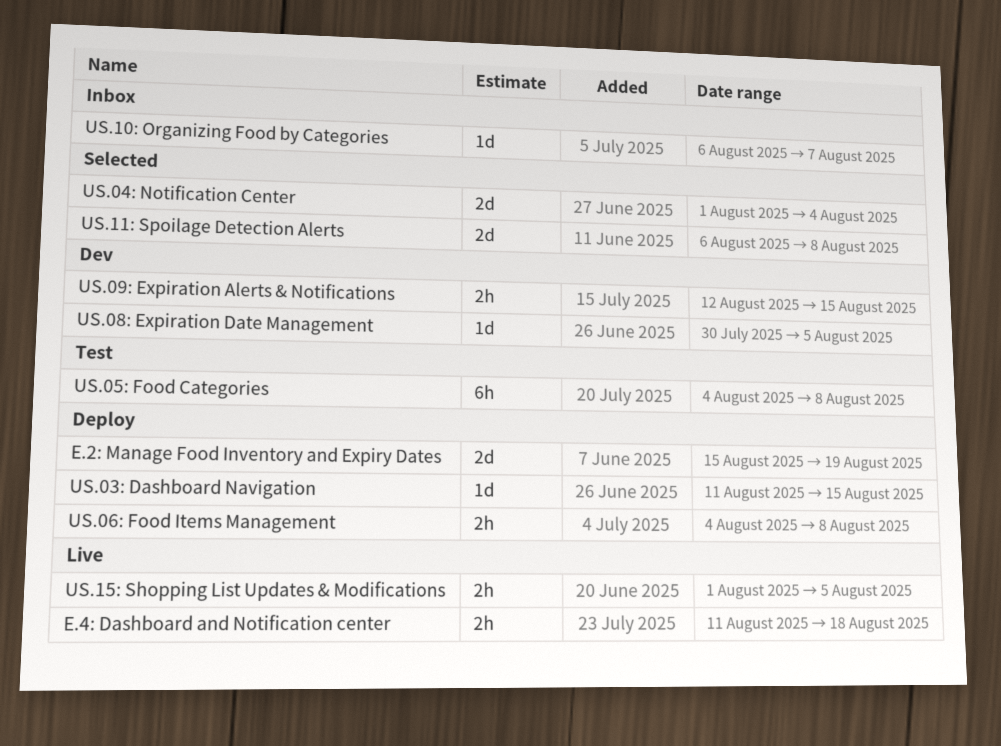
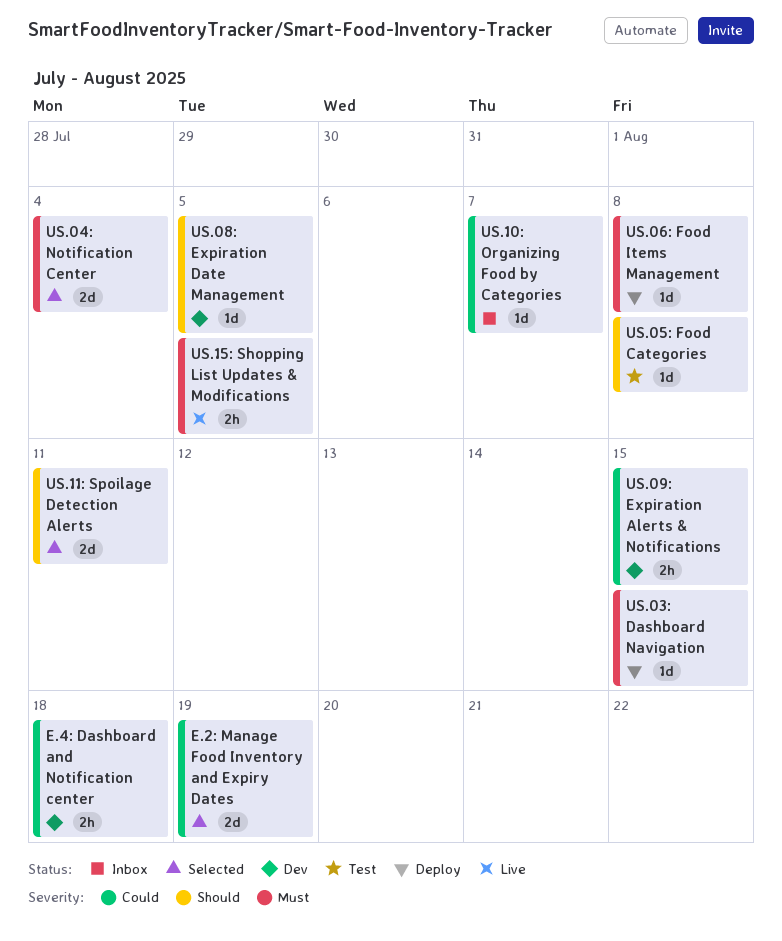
E.2: Manage Food Inventory and Expiry Dates, status: Deploy -> Selected
E.4: Dashboard and Notification center, status: Live -> Dev
US.05: Food Categories, estimate: 6h -> 1d
US.06: Food Items Management, estimate: 2h -> 1d
US.11: Spoilage Detection Alerts, due: Aug 8 -> Aug 11

